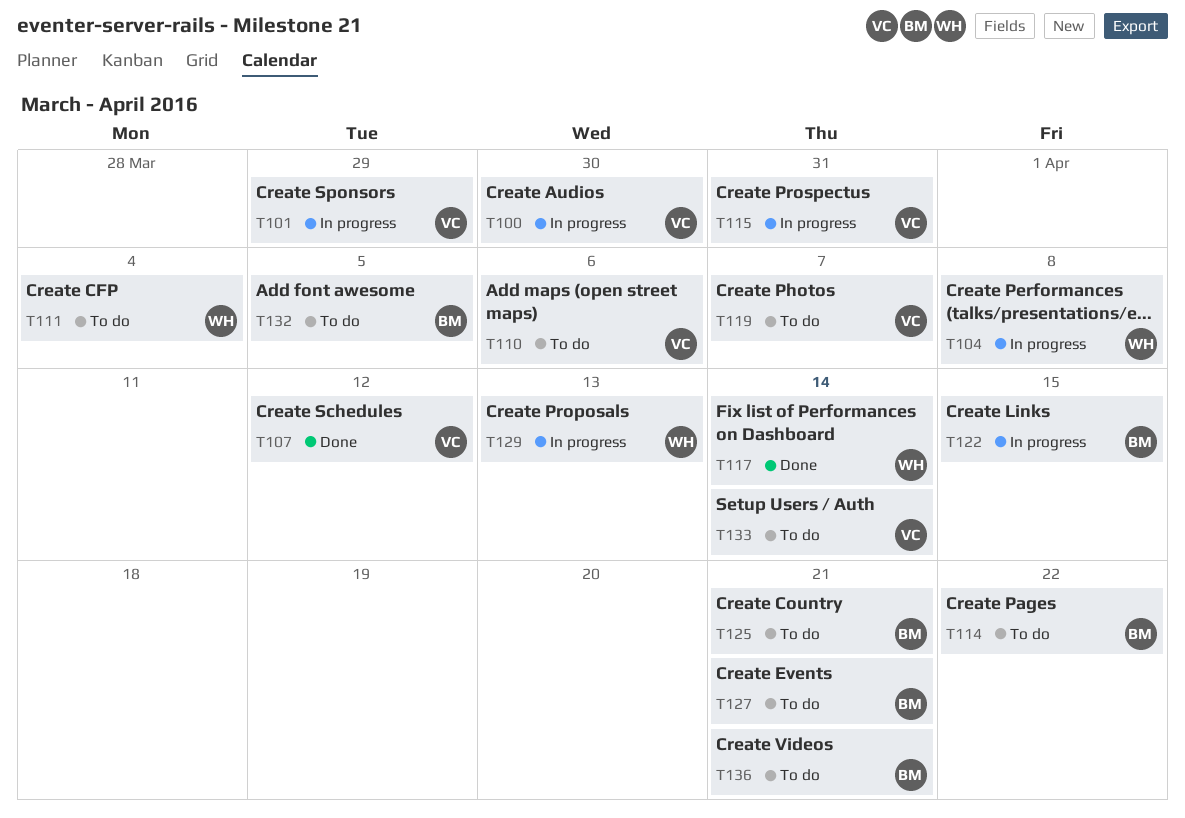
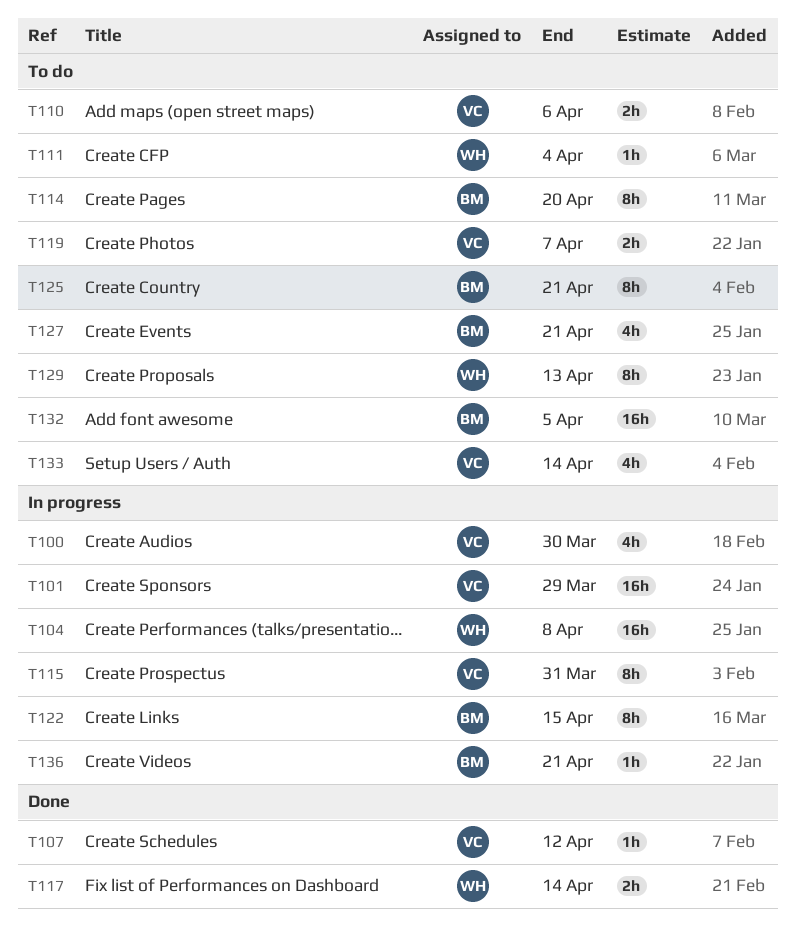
T114, due: Apr 22 -> Apr 20
T129, status: In progress -> To do
T136, status: To do -> In progress

